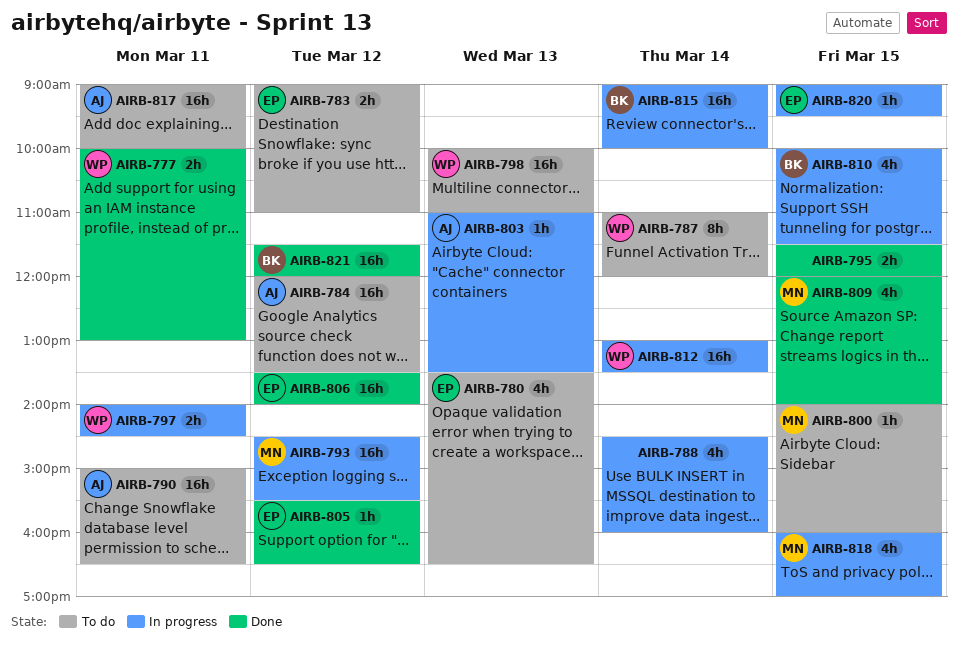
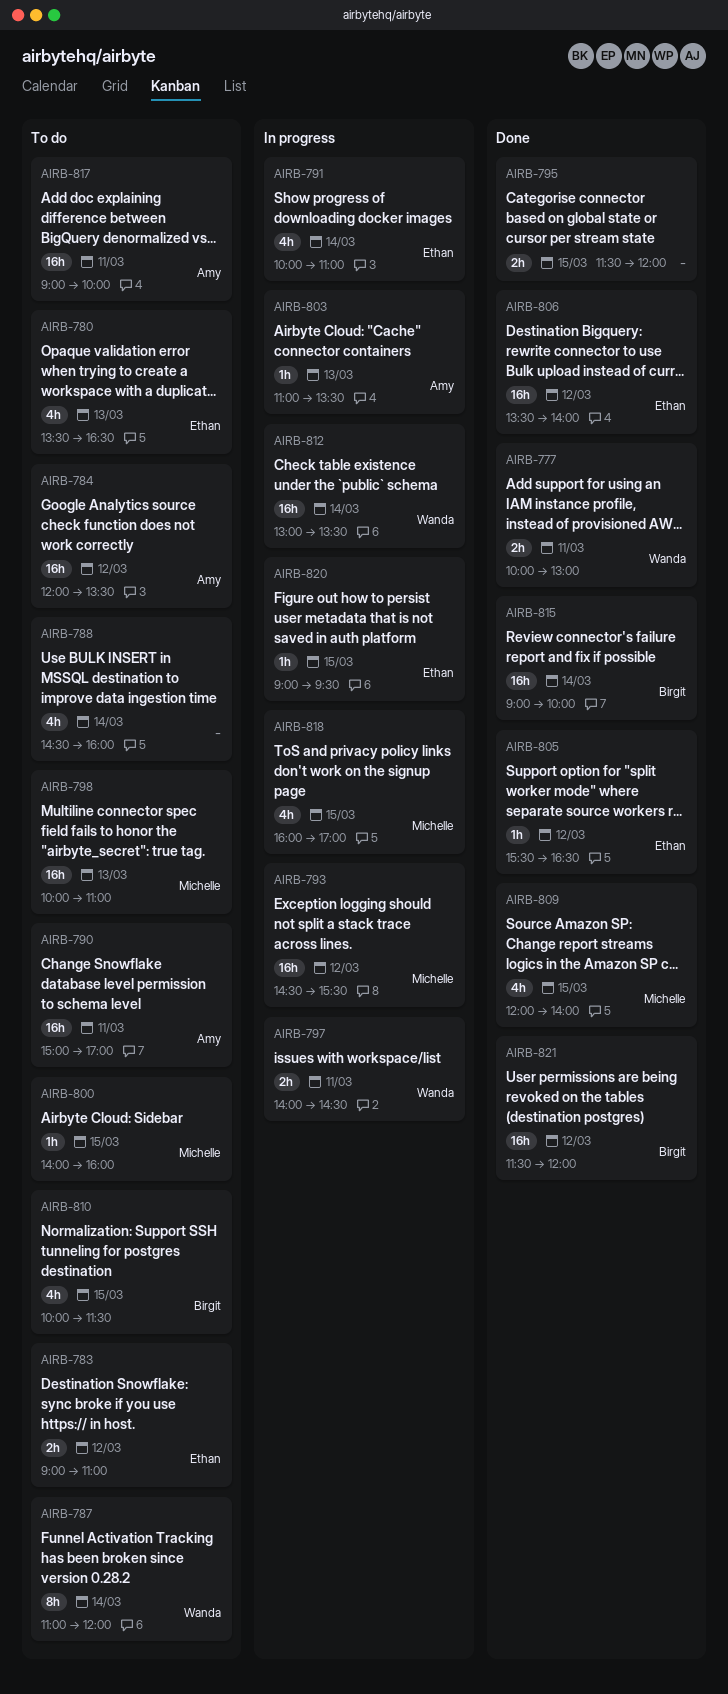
AIRB-788, status: In progress -> To do
AIRB-790, ends: 16:30 -> 17:00
AIRB-791: none -> present
AIRB-798, owner: Wanda -> Michelle
AIRB-810, status: In progress -> To do
AIRB-815, status: In progress -> Done

